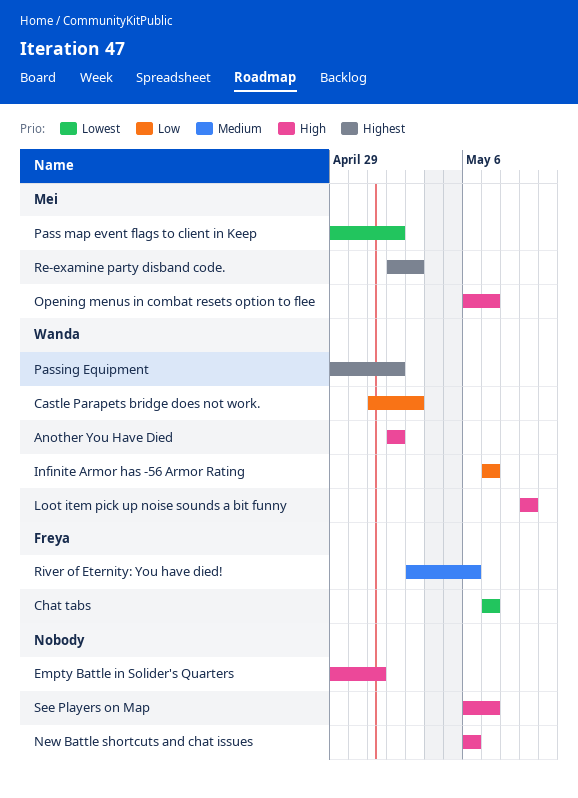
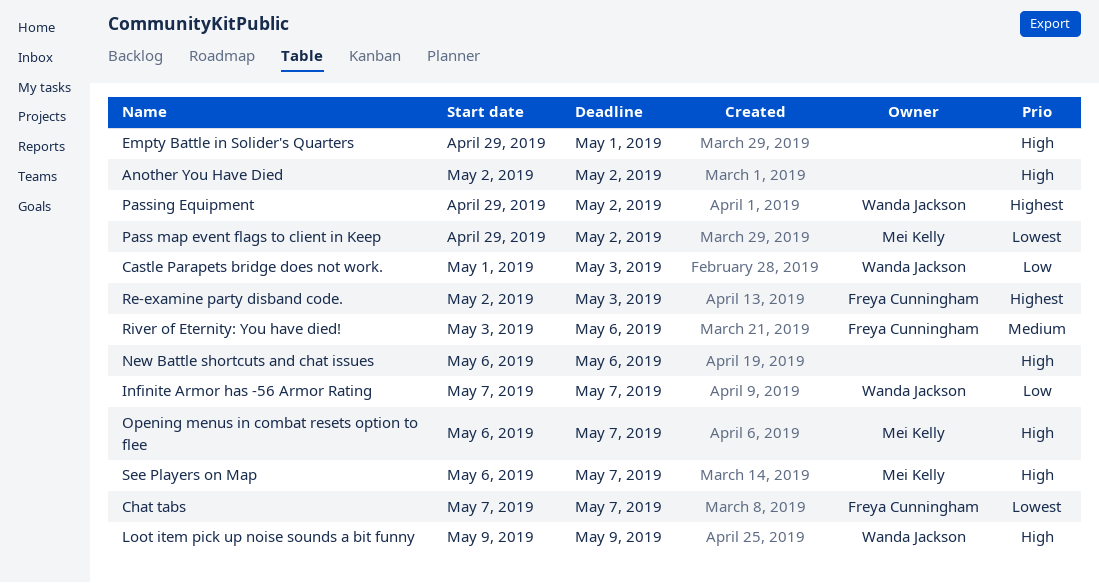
Another You Have Died, owner: Wanda Jackson -> none
Re-examine party disband code., owner: Mei Kelly -> Freya Cunningham
See Players on Map, owner: none -> Mei Kelly

